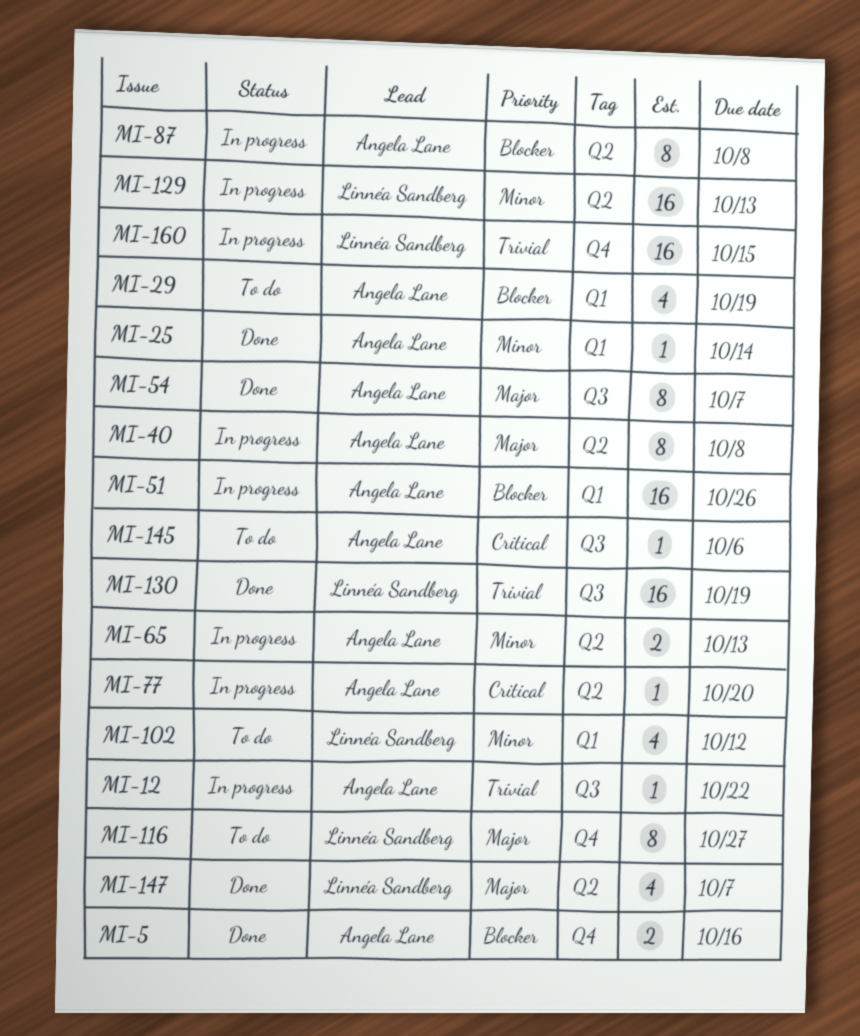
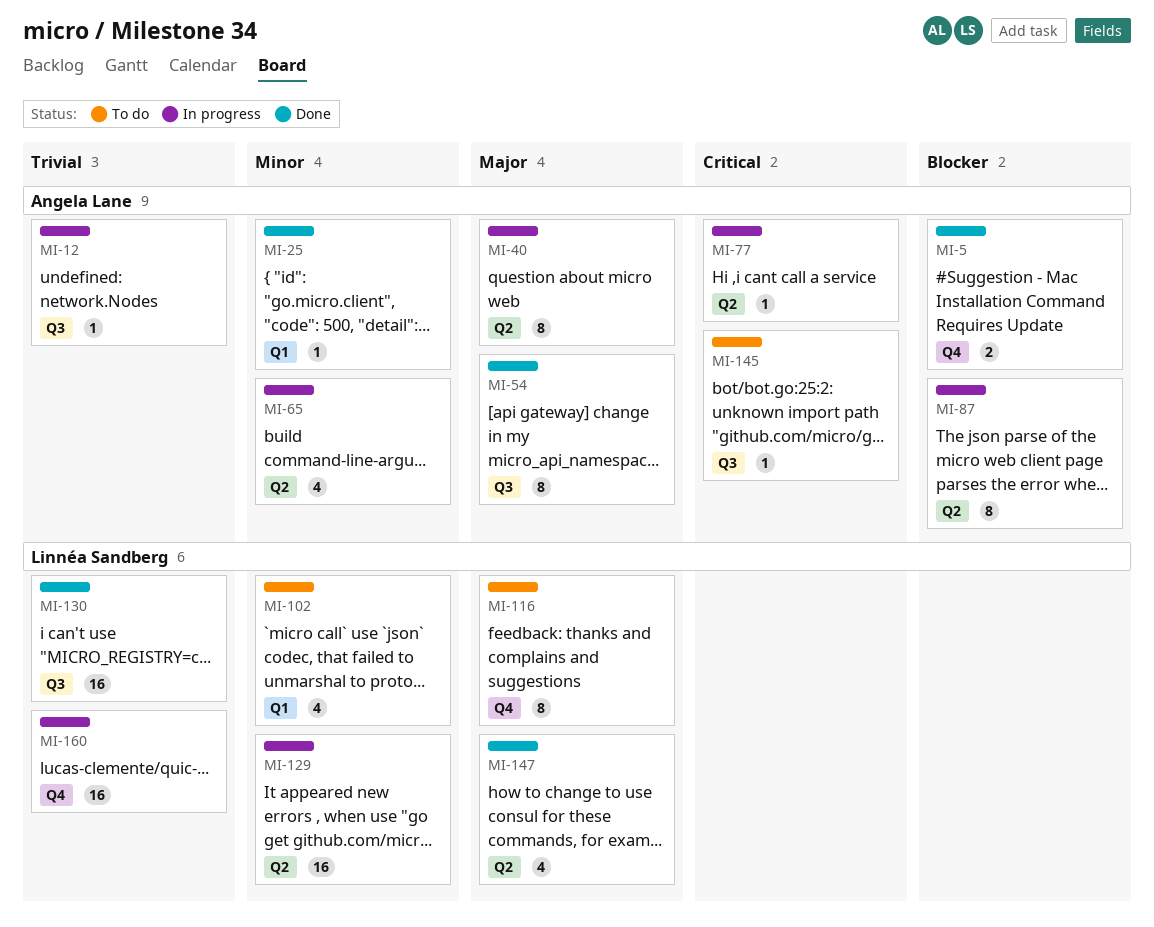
MI-29: present -> none
MI-51: present -> none
MI-65, estimate: 2 -> 4

